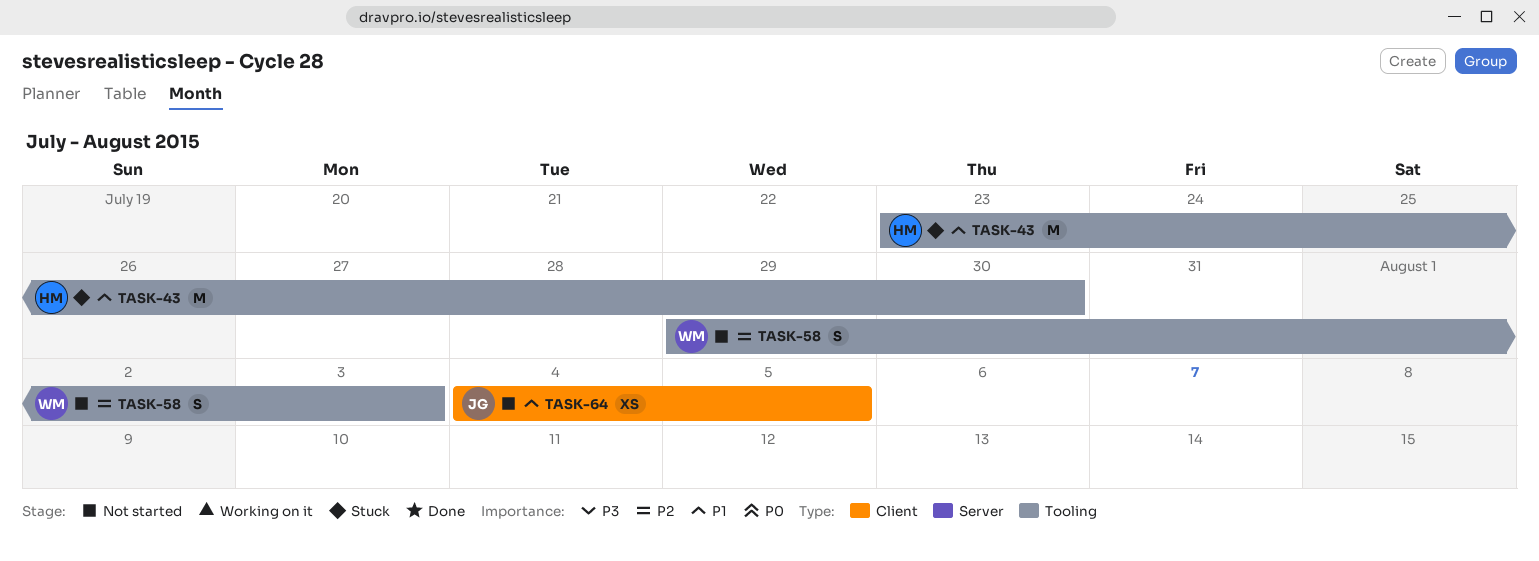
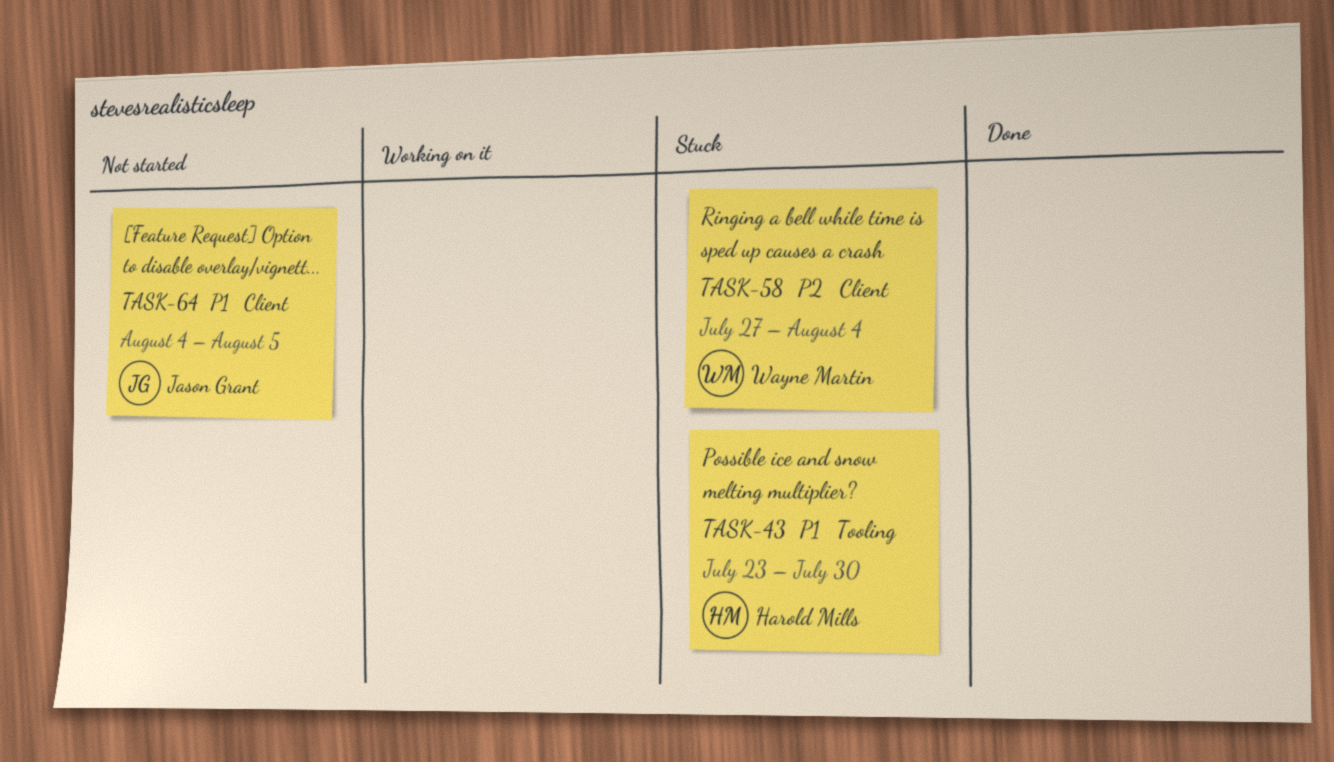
TASK-58, status: Not started -> Stuck
TASK-58, label: Tooling -> Client
TASK-58, start: Jul 29 -> Jul 27
TASK-58, due: Aug 3 -> Aug 4

